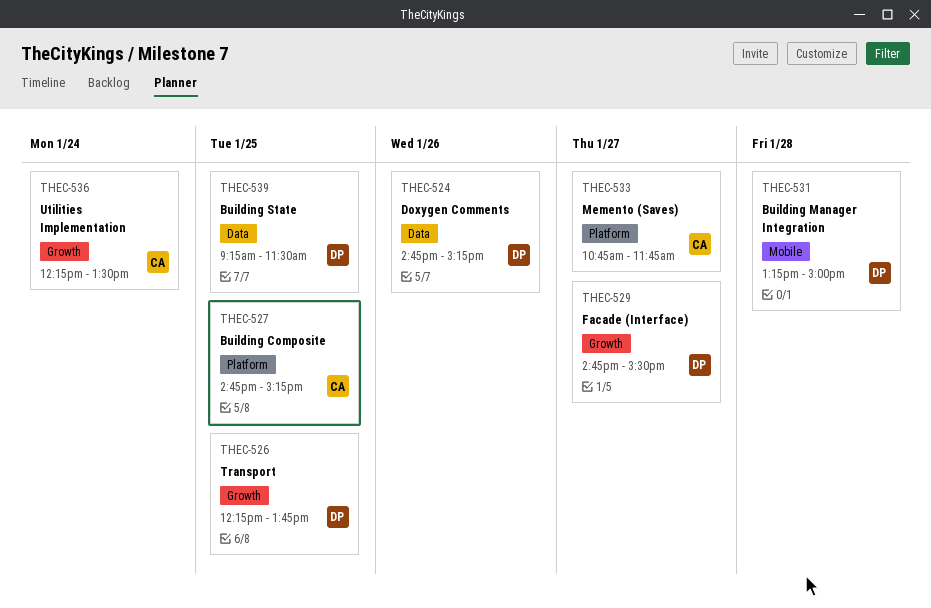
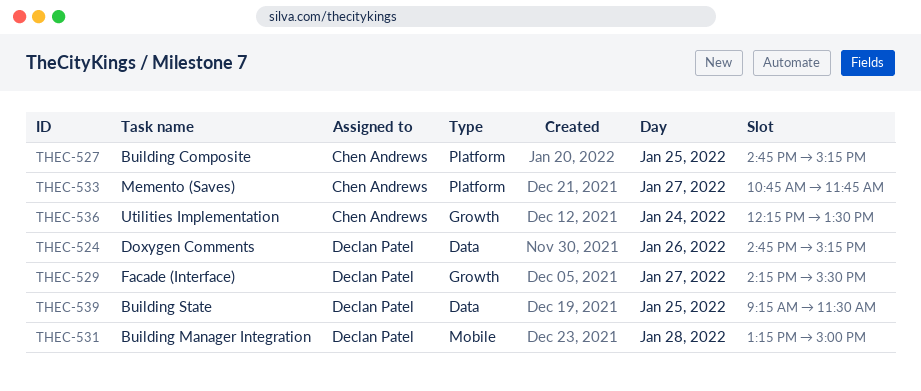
THEC-526: present -> none
THEC-529, begins: 14:45 -> 14:15

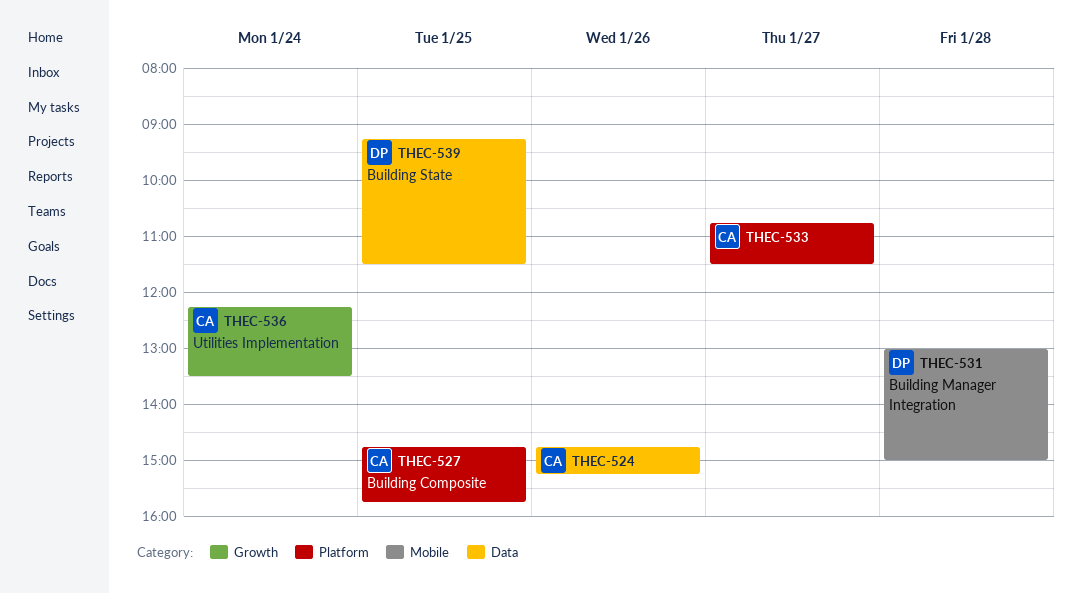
THEC-524, owner: Declan Patel -> Chen Andrews
THEC-527, ends: 15:15 -> 15:45
THEC-529: present -> none
THEC-531, begins: 13:15 -> 13:00
THEC-533, ends: 11:45 -> 11:30

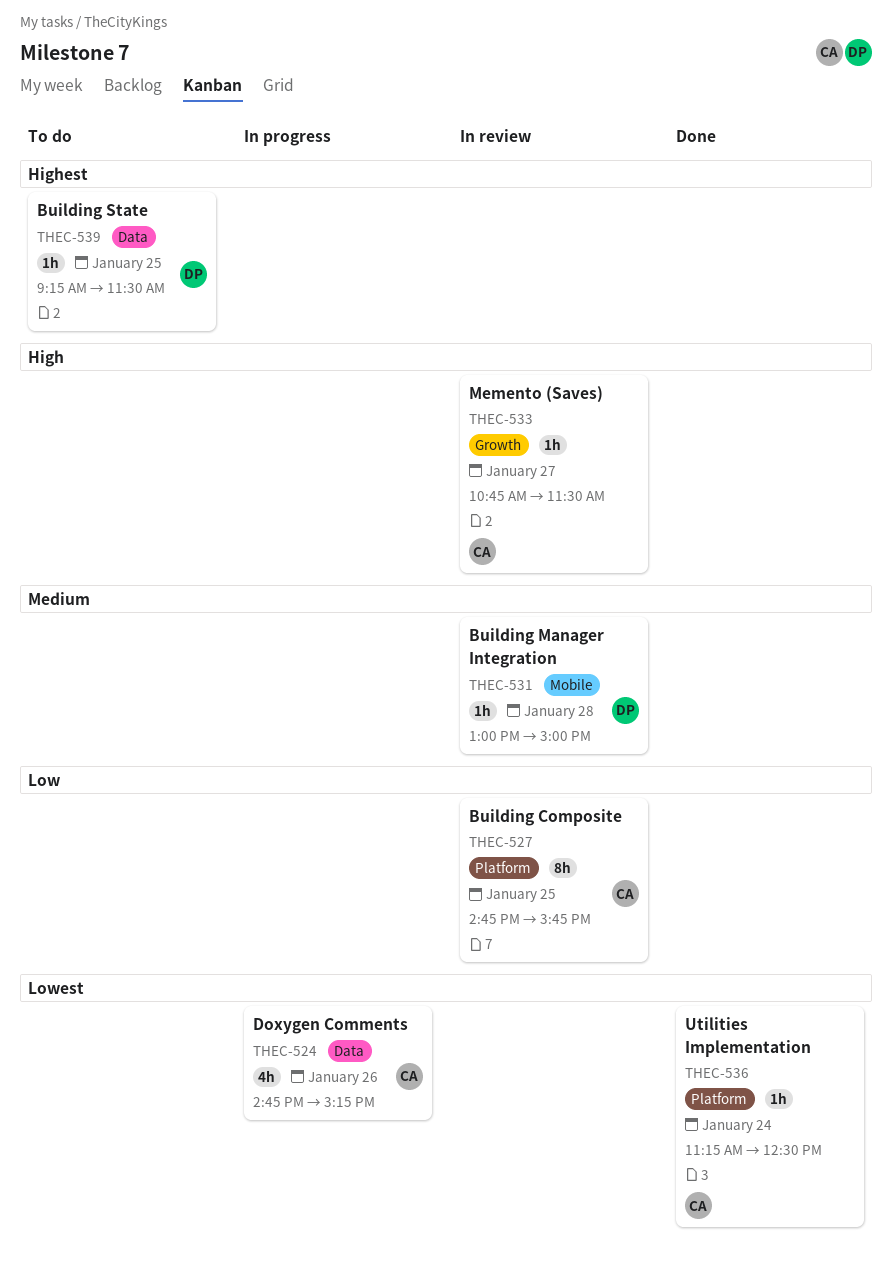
THEC-533, label: Platform -> Growth
THEC-536, label: Growth -> Platform
THEC-536, begins: 12:15 -> 11:15
THEC-536, ends: 13:30 -> 12:30

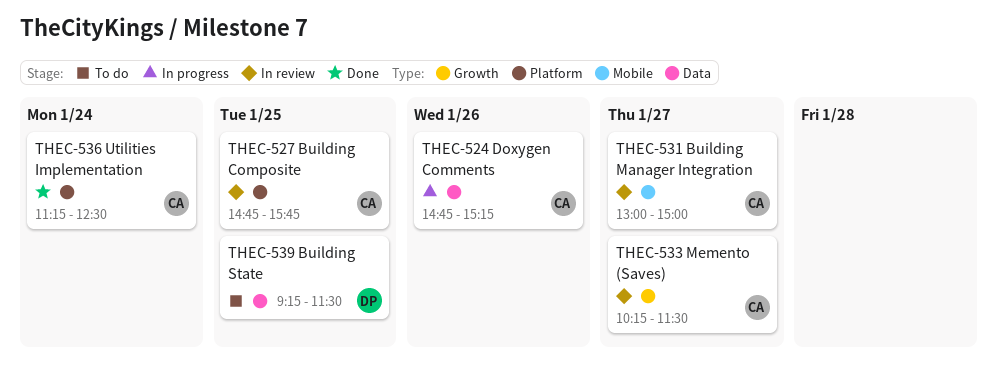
THEC-531, owner: DP -> CA
THEC-531, day: Jan 28 -> Jan 27
THEC-533, begins: 10:45 -> 10:15

